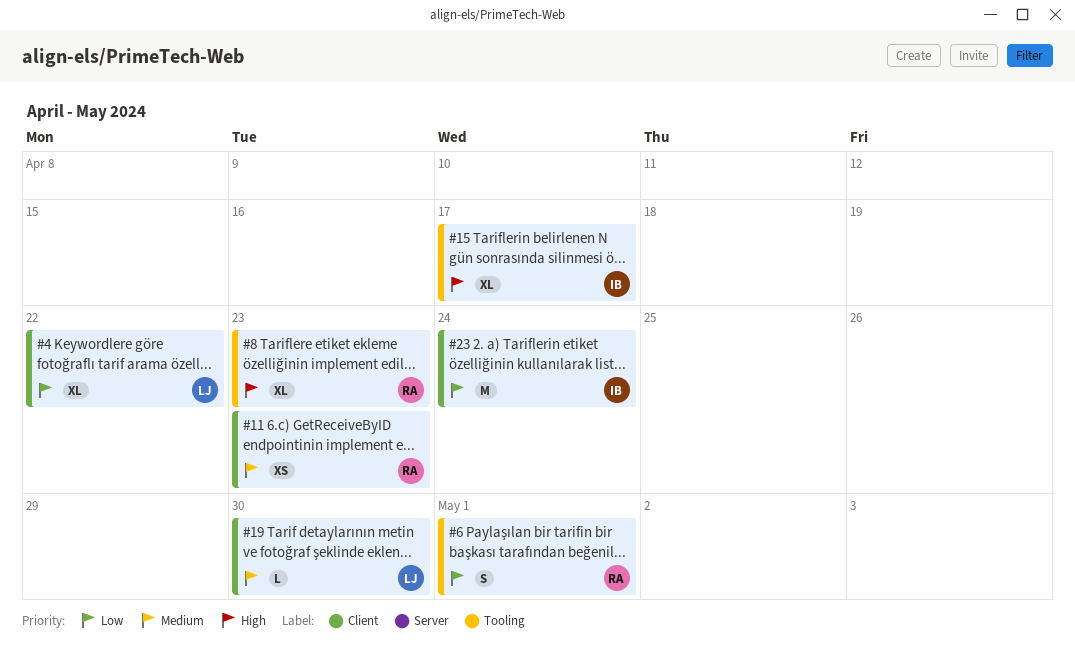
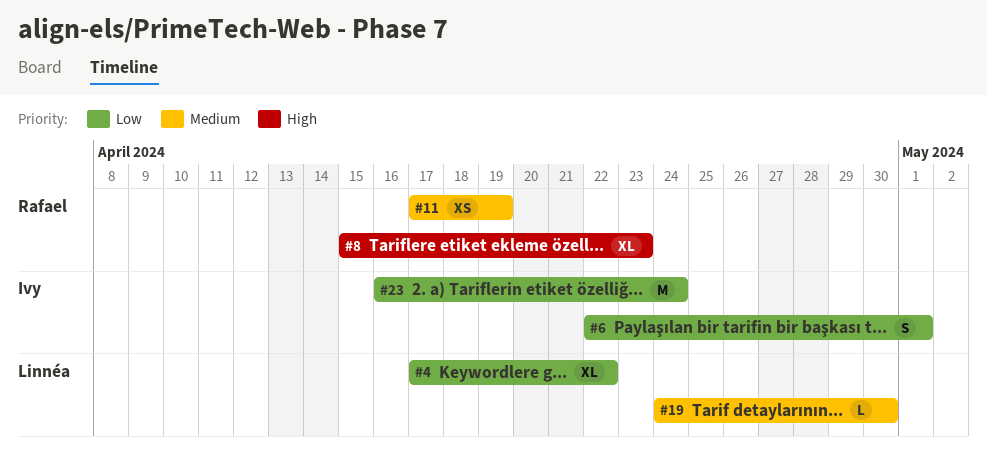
#6, owner: Rafael -> Ivy
#11, due: Apr 23 -> Apr 19
#15: present -> none

